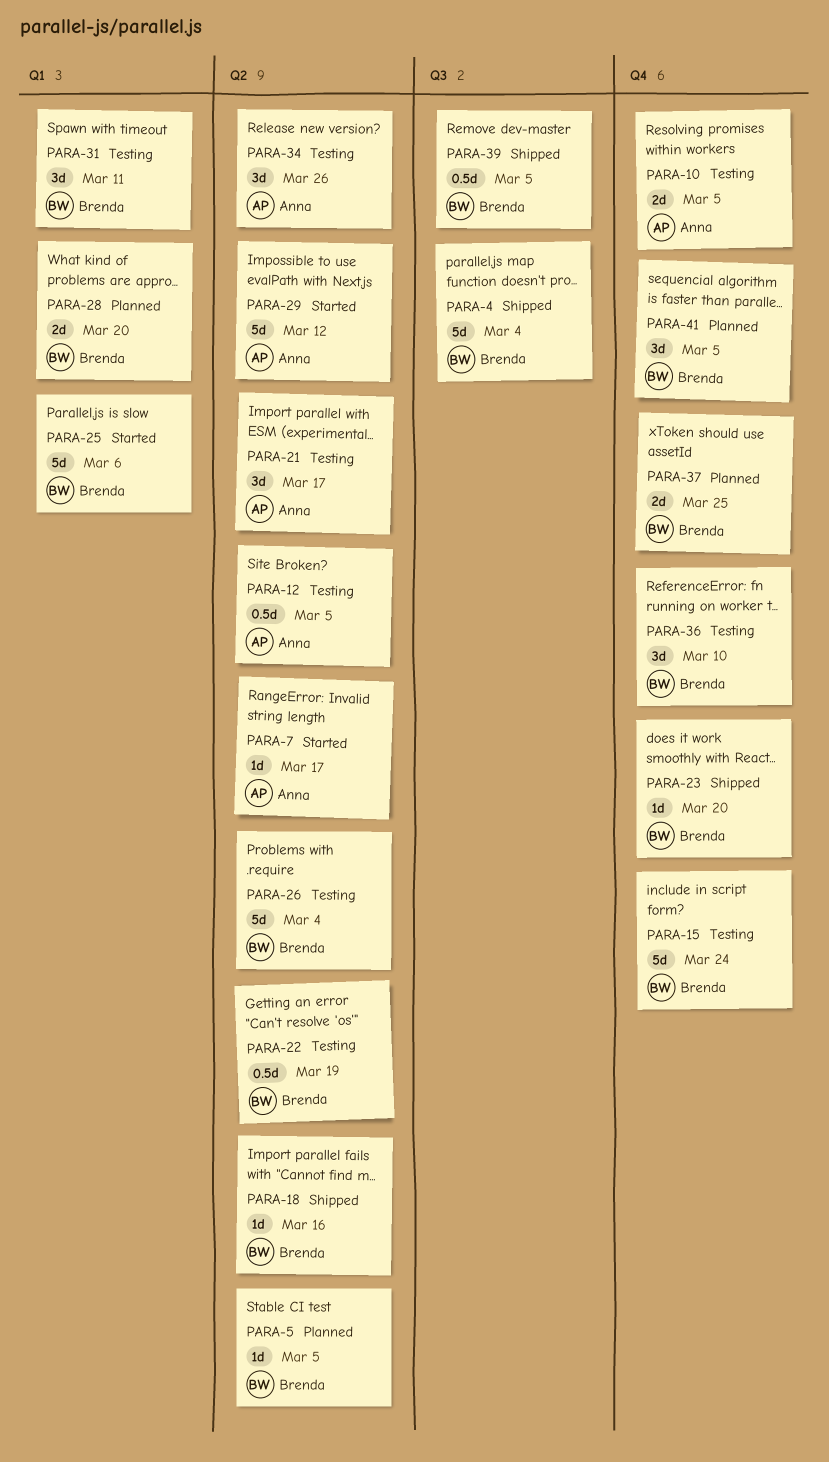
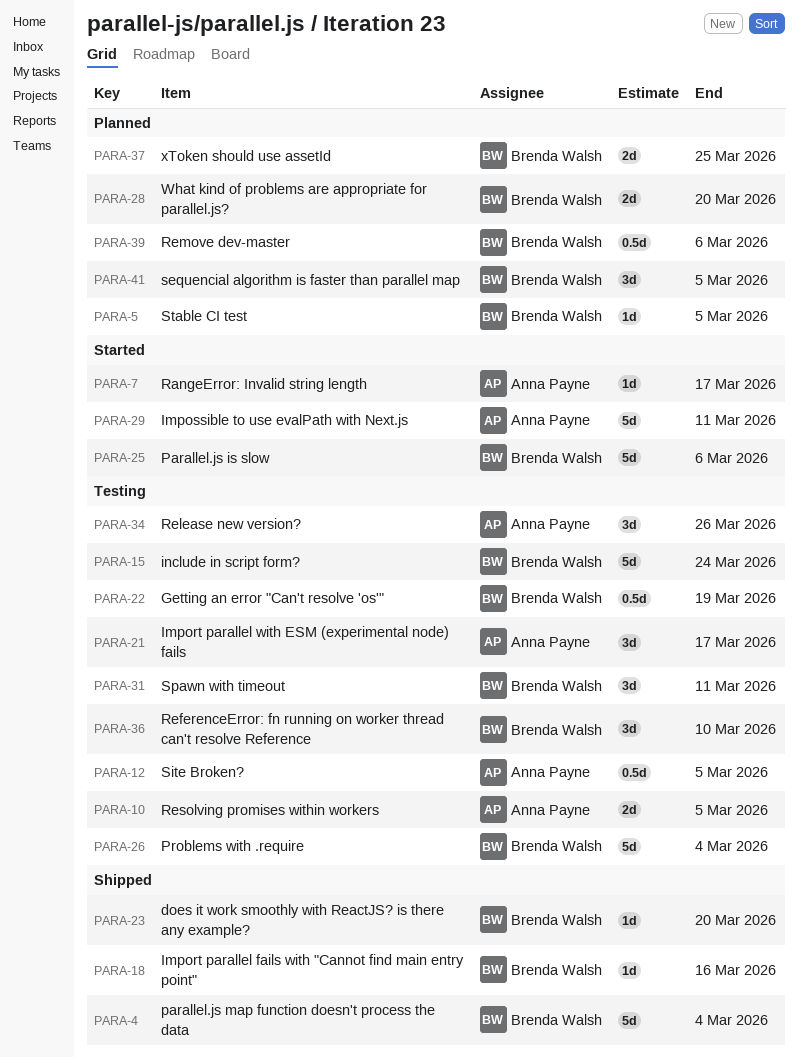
PARA-29, due: Mar 12 -> Mar 11
PARA-39, status: Shipped -> Planned
PARA-39, due: Mar 5 -> Mar 6

